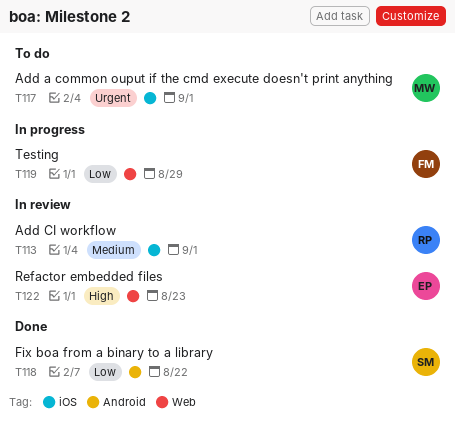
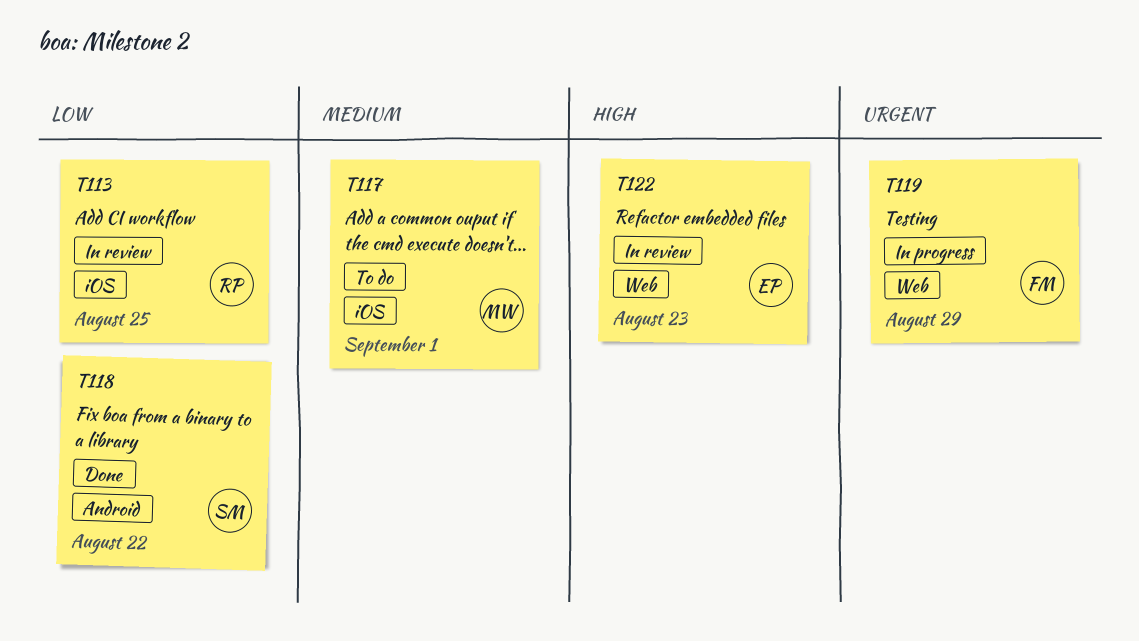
T113, priority: Medium -> Low
T113, due: Sep 1 -> Aug 25
T117, priority: Urgent -> Medium
T119, priority: Low -> Urgent

